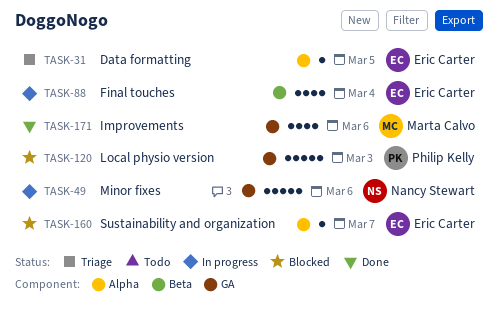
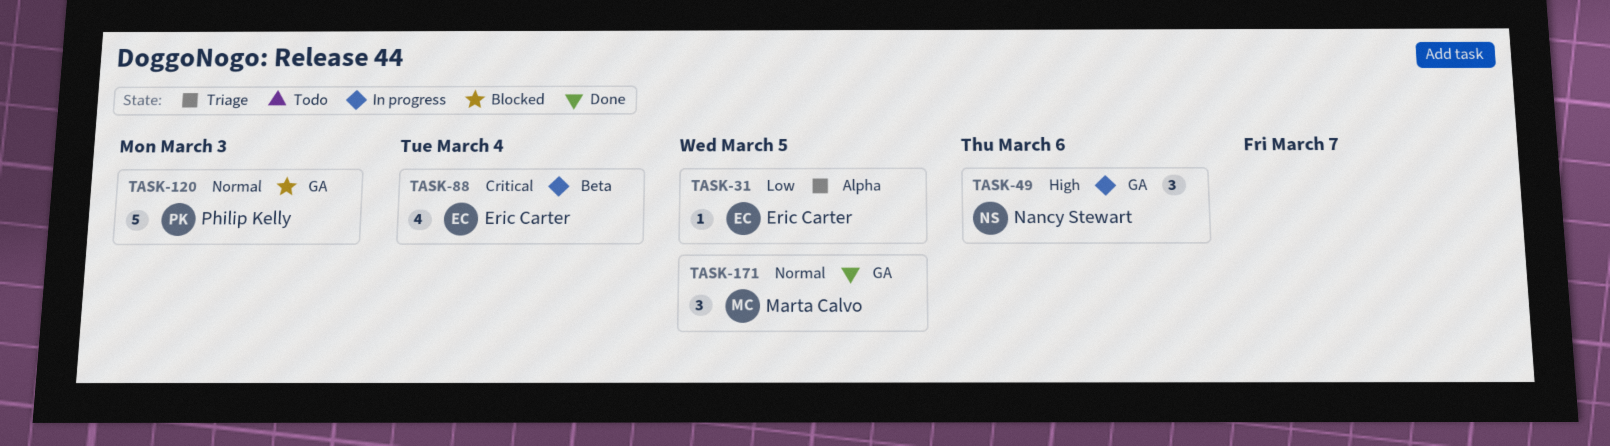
TASK-49, estimate: 5 -> 3
TASK-160: present -> none
TASK-171, estimate: 4 -> 3
TASK-171, due: Mar 6 -> Mar 5

